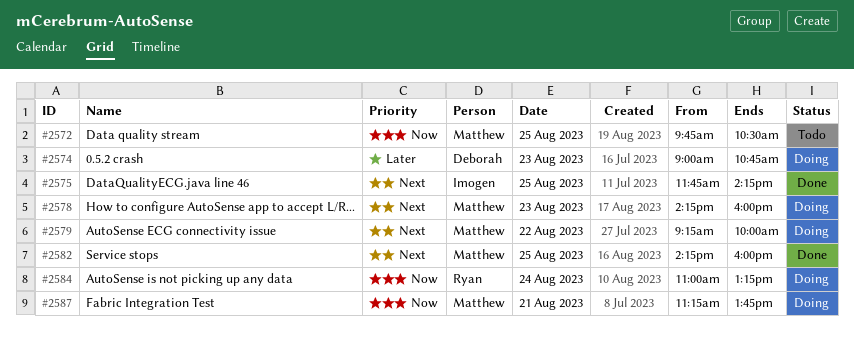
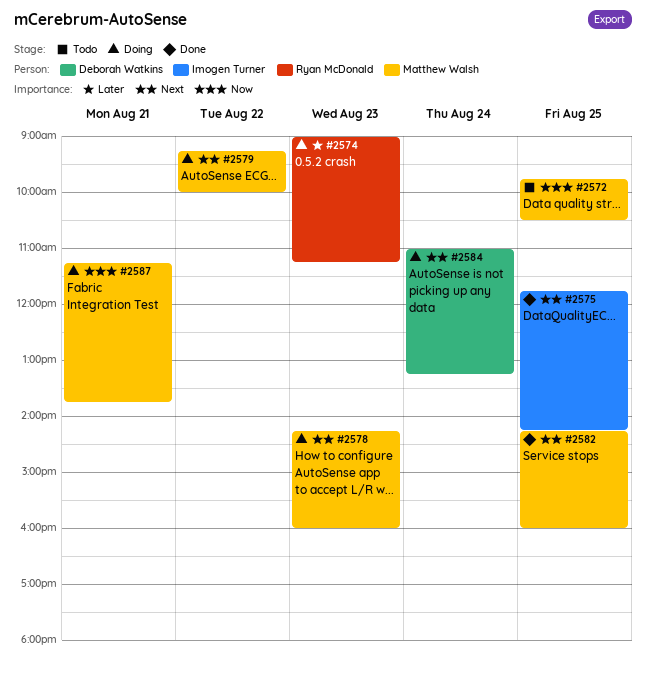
#2574, owner: Deborah Watkins -> Ryan McDonald
#2574, ends: 10:45 -> 11:15
#2584, owner: Ryan McDonald -> Deborah Watkins
#2584, priority: Now -> Next

